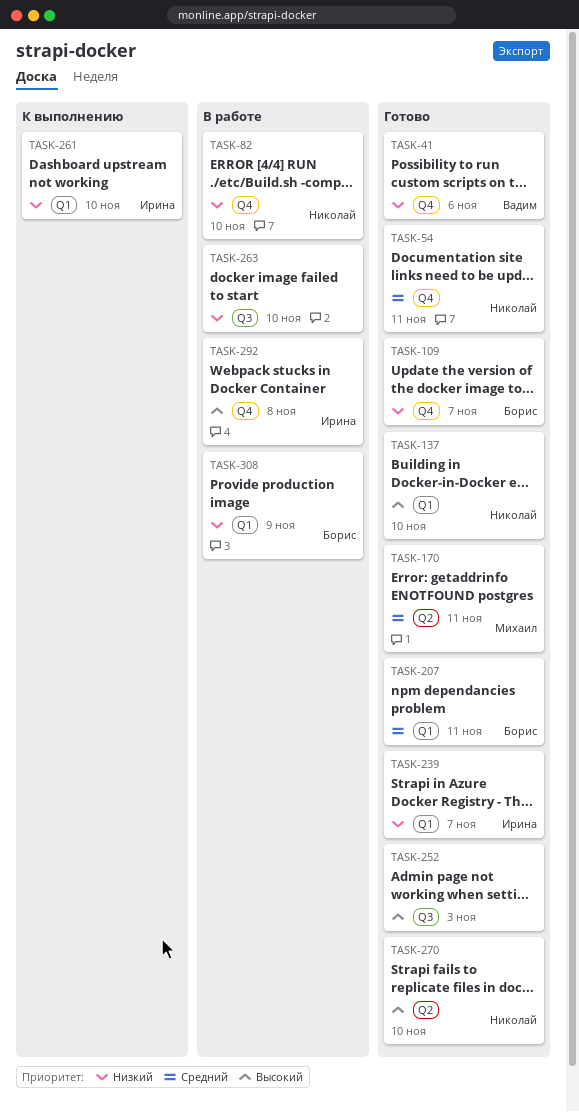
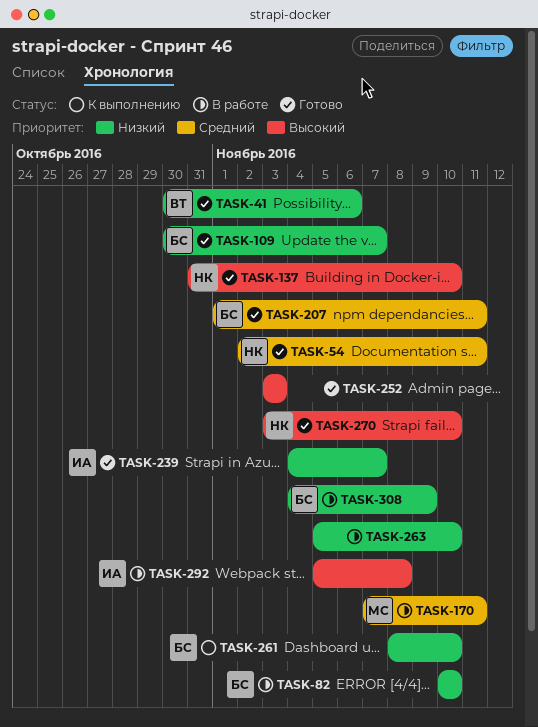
TASK-82, owner: Николай -> Борис
TASK-170, status: Готово -> В работе
TASK-261, owner: Ирина -> Борис

